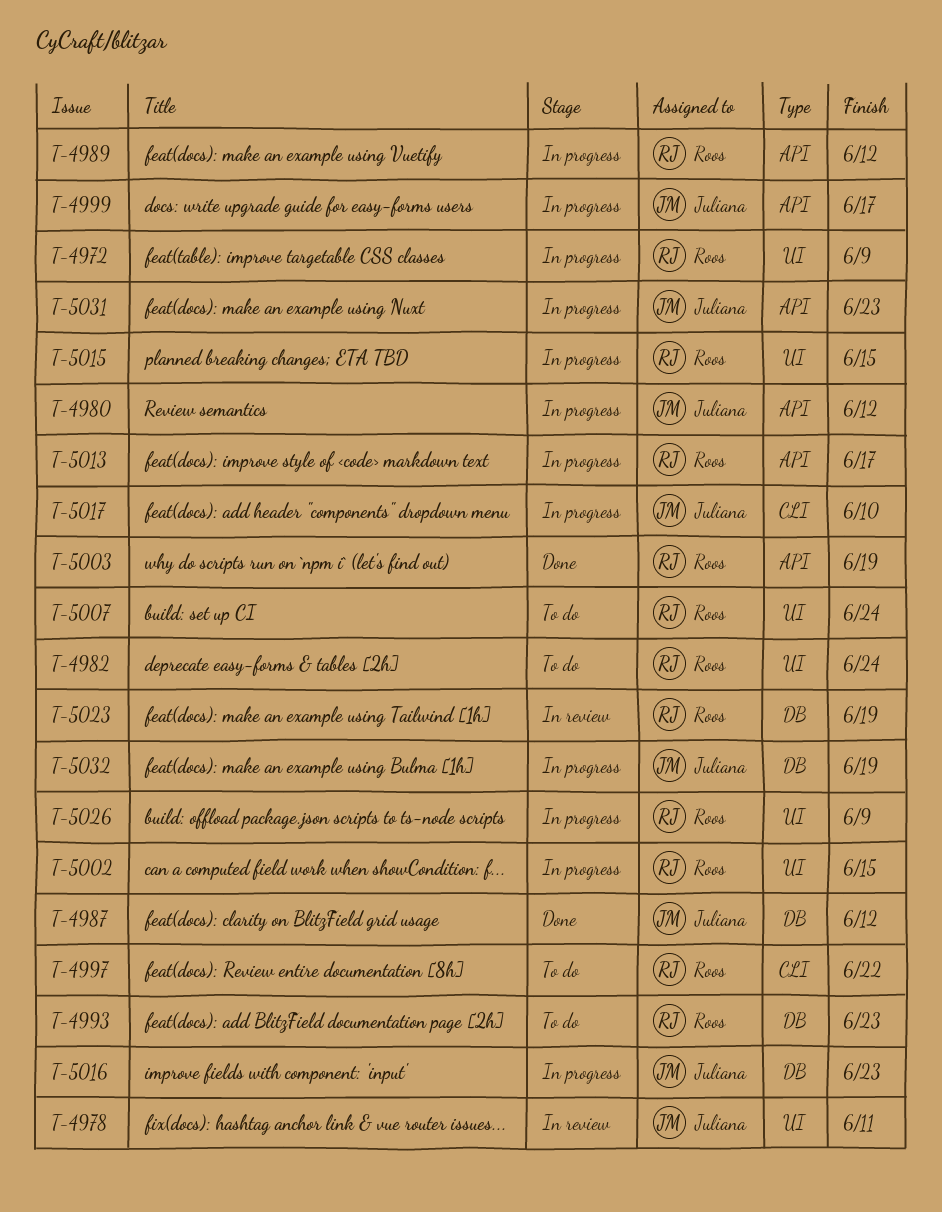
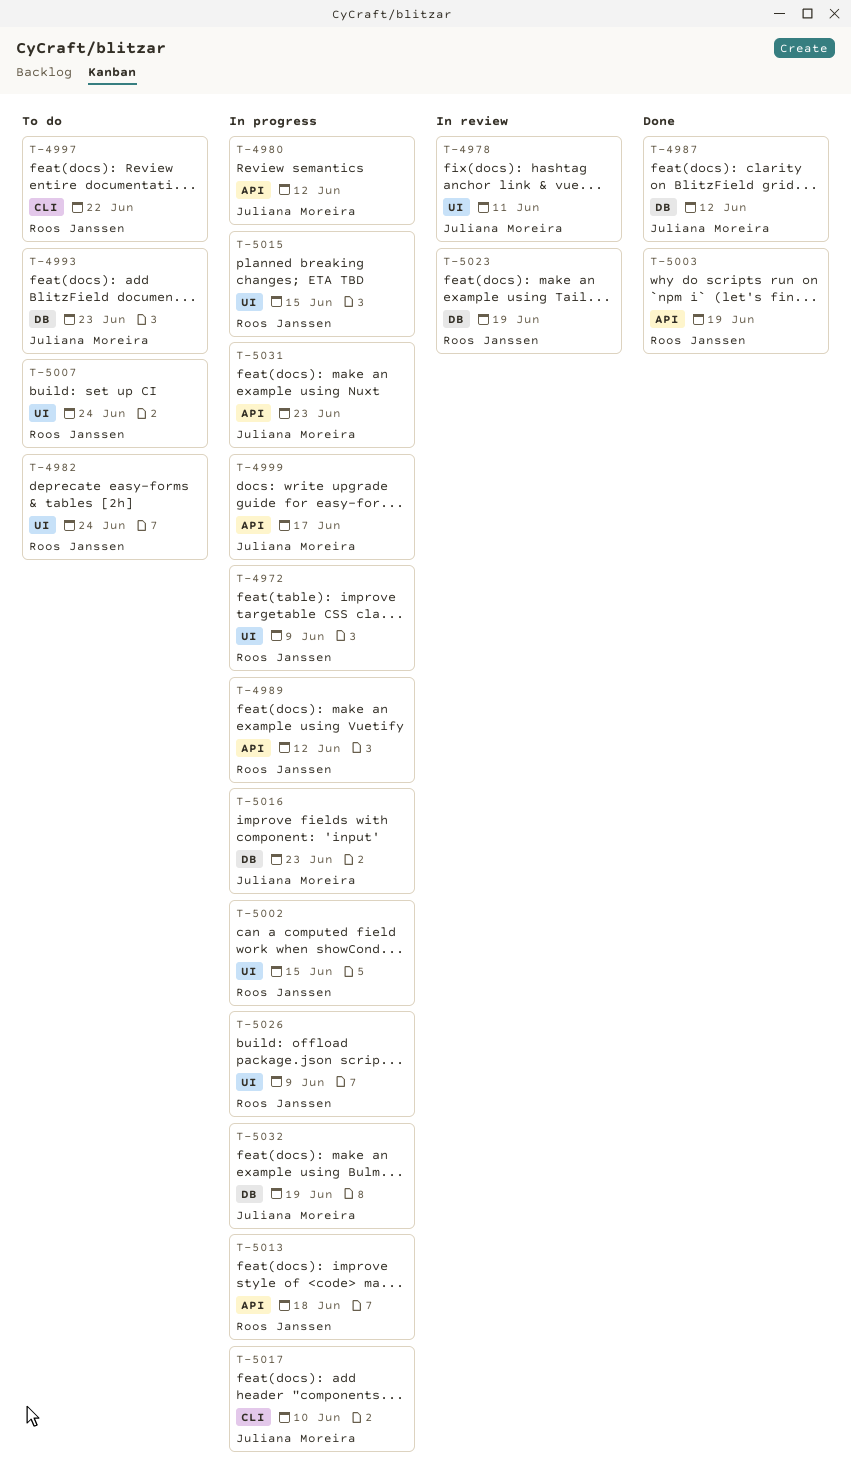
T-4993, owner: Roos Janssen -> Juliana Moreira
T-5013, due: Jun 17 -> Jun 18

